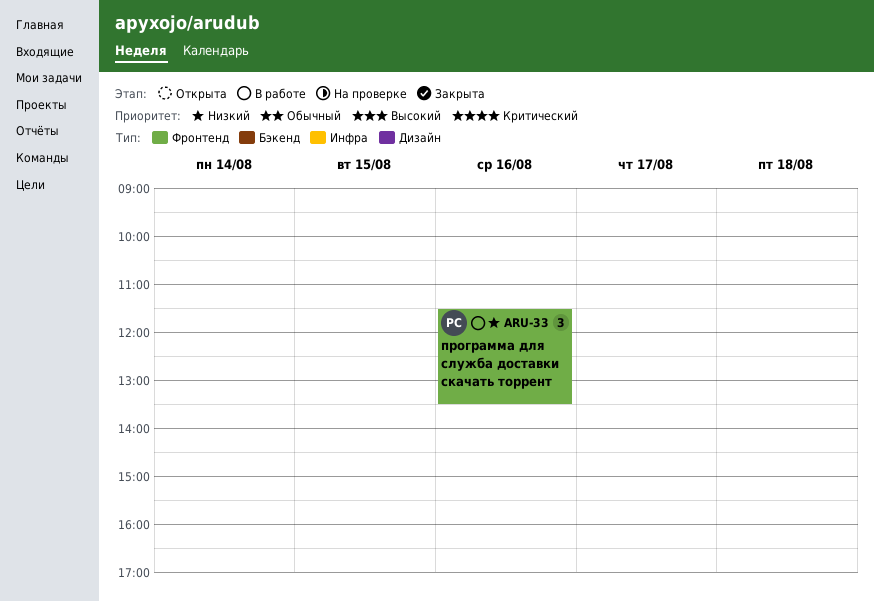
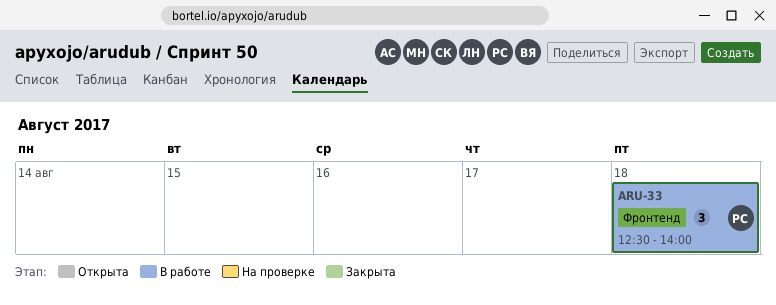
ARU-33, day: Aug 16 -> Aug 18
ARU-33, begins: 11:30 -> 12:30
ARU-33, ends: 13:30 -> 14:00

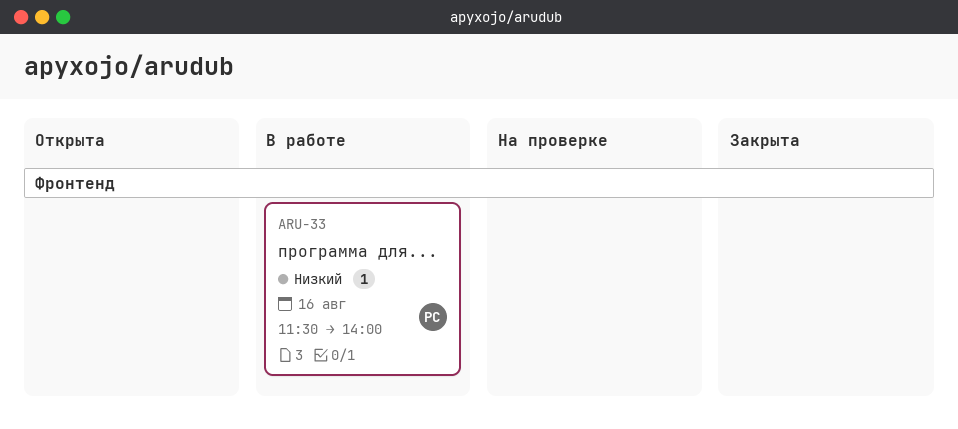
ARU-33, estimate: 3 -> 1
ARU-33, day: Aug 18 -> Aug 16
ARU-33, begins: 12:30 -> 11:30

